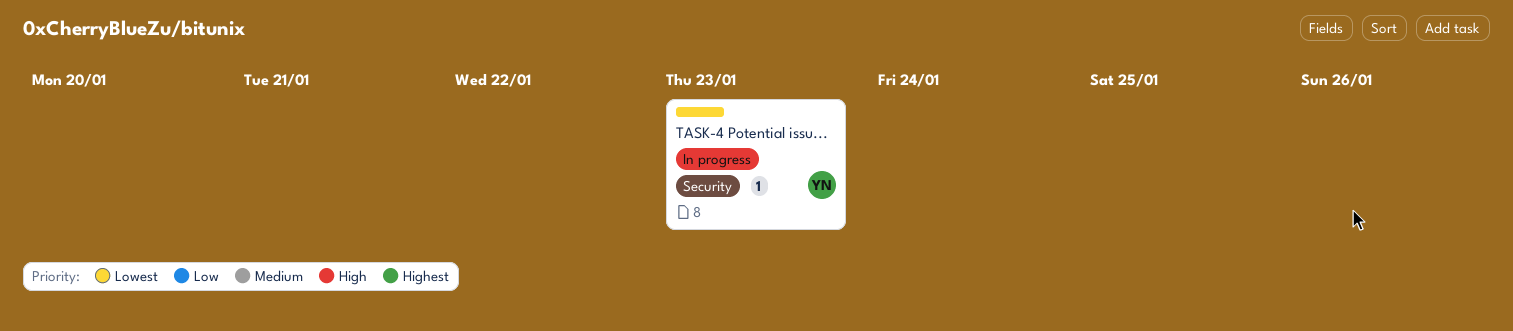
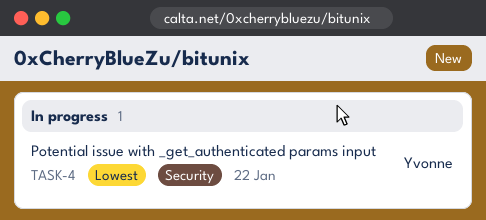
TASK-4, due: Jan 23 -> Jan 22

